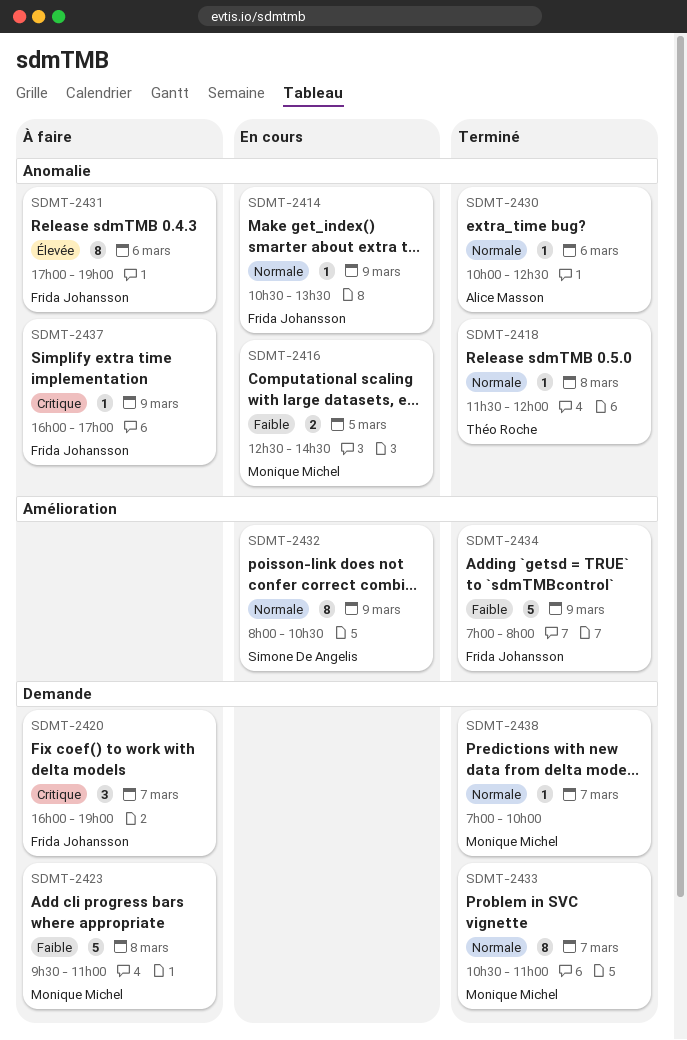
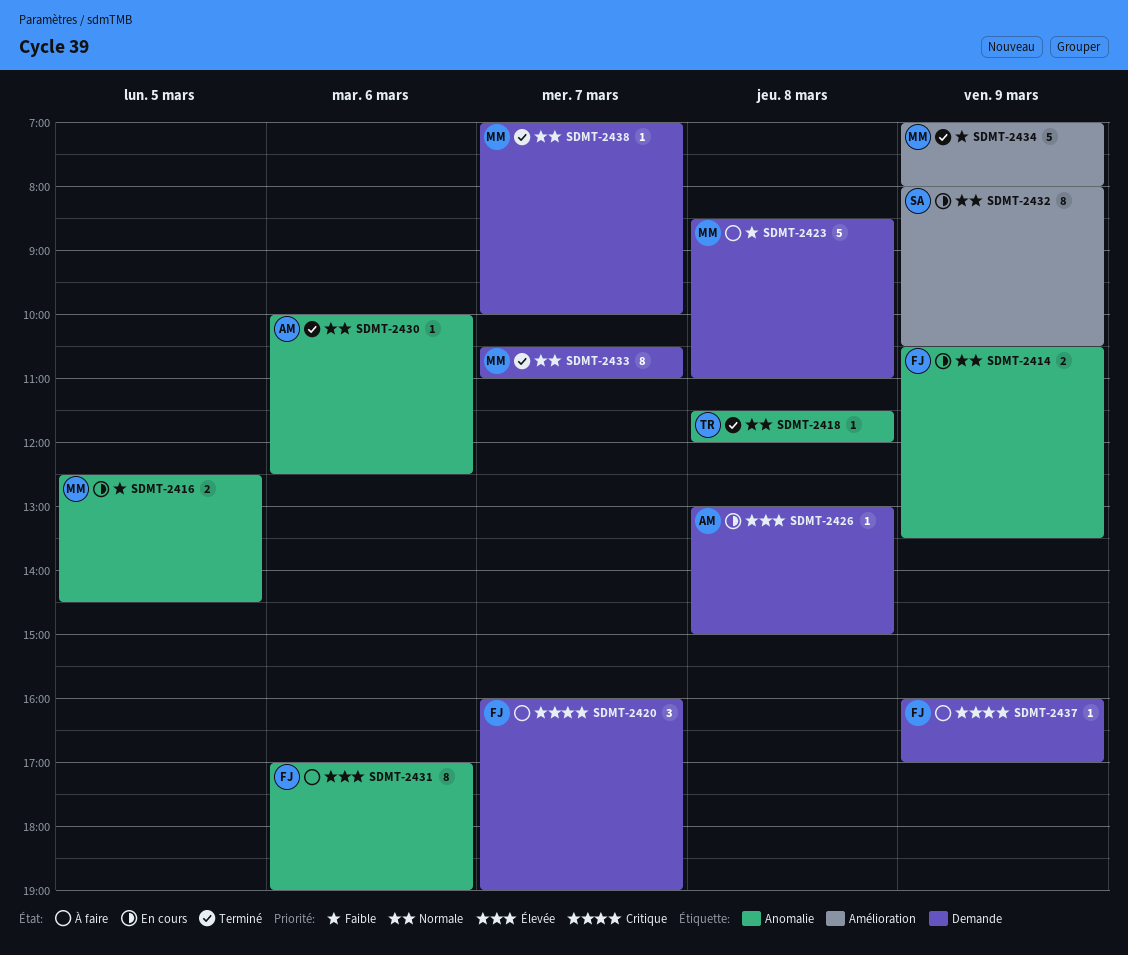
SDMT-2414, estimate: 1 -> 2
SDMT-2423, begins: 09:30 -> 08:30
SDMT-2426: none -> present
SDMT-2434, owner: Frida Johansson -> Monique Michel
SDMT-2437, label: Anomalie -> Demande

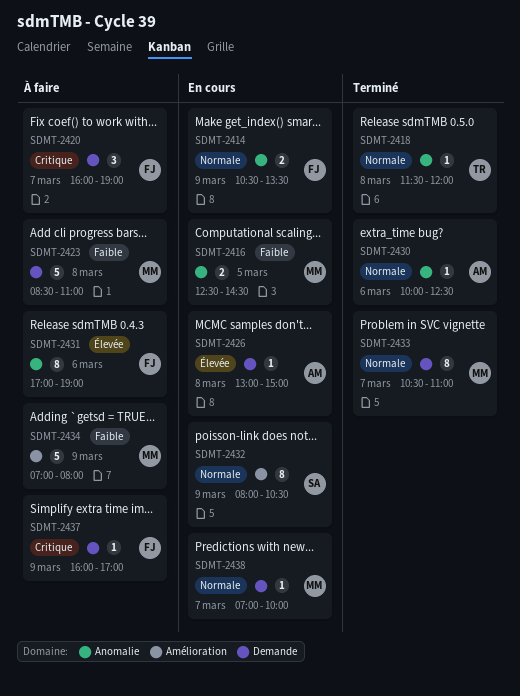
SDMT-2434, status: Terminé -> À faire
SDMT-2438, status: Terminé -> En cours

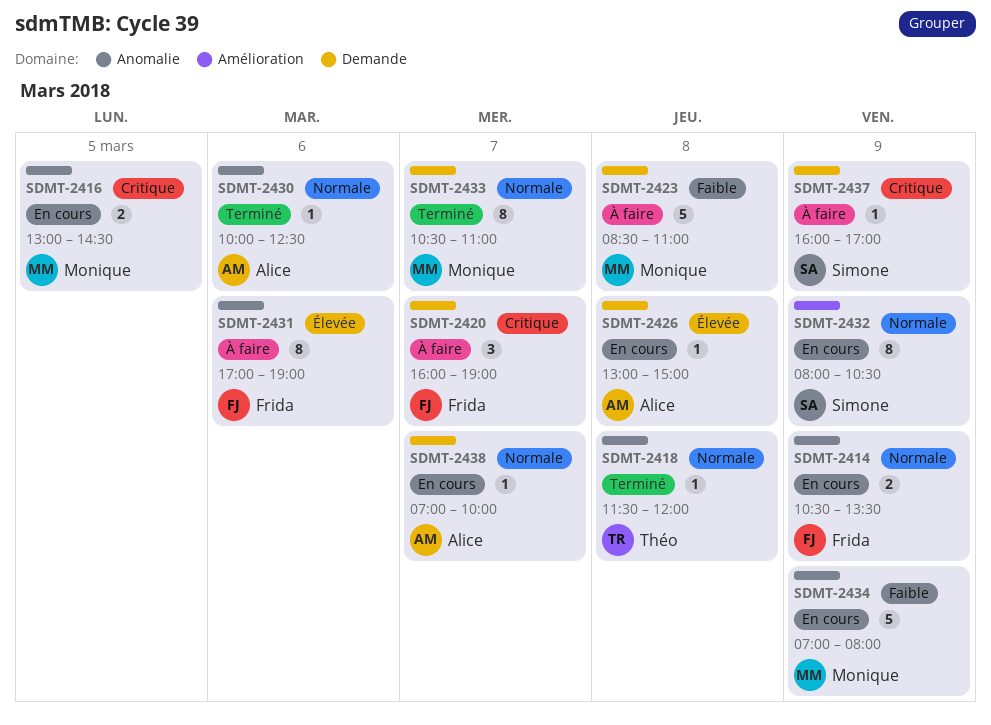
SDMT-2416, priority: Faible -> Critique
SDMT-2416, begins: 12:30 -> 13:00
SDMT-2434, status: À faire -> En cours
SDMT-2434, label: Amélioration -> Anomalie
SDMT-2437, owner: Frida -> Simone
SDMT-2438, owner: Monique -> Alice

